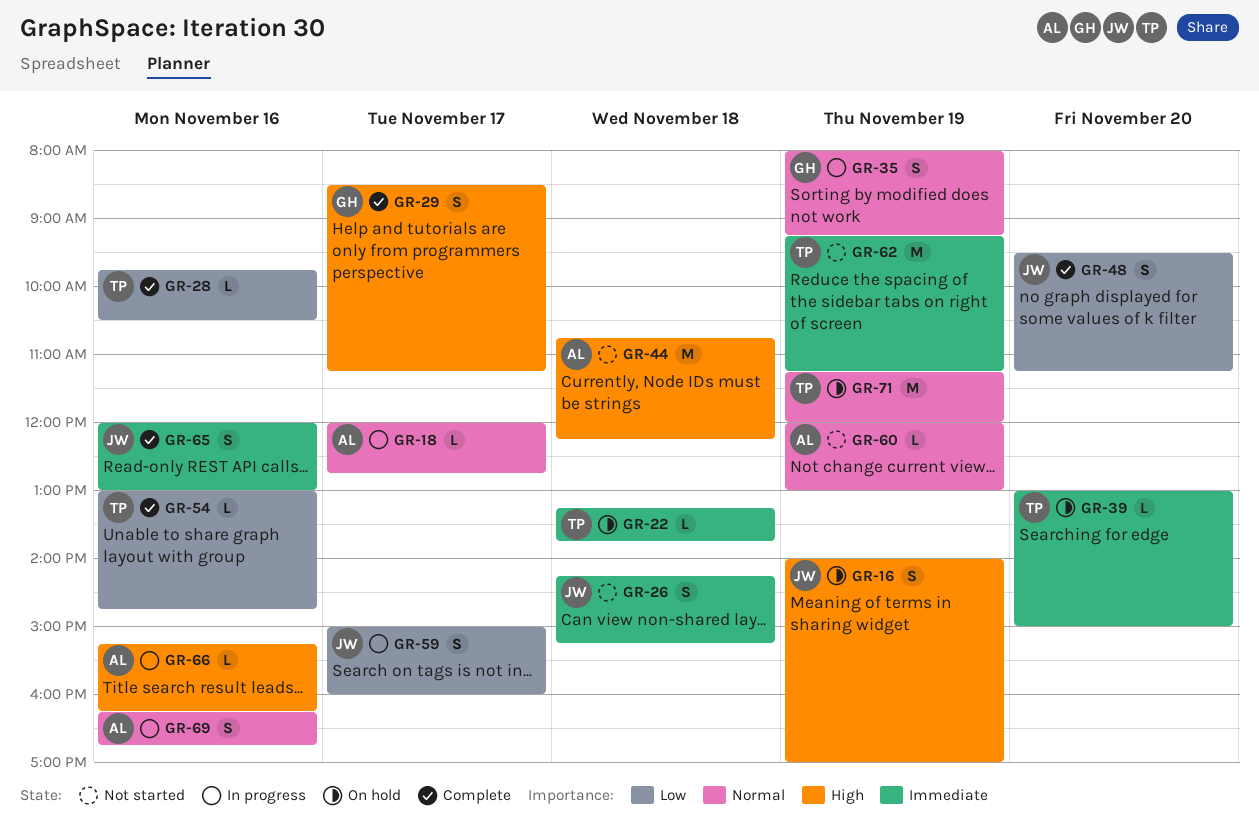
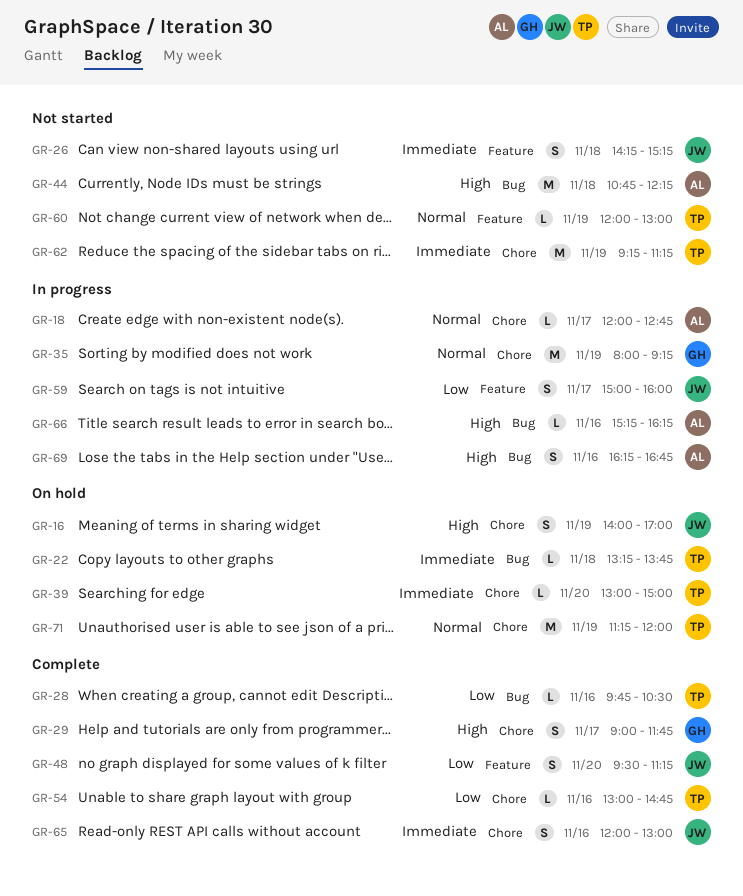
GR-29, begins: 08:30 -> 09:00
GR-29, ends: 11:15 -> 11:45
GR-35, estimate: S -> M
GR-60, owner: AL -> TP
GR-69, priority: Normal -> High

